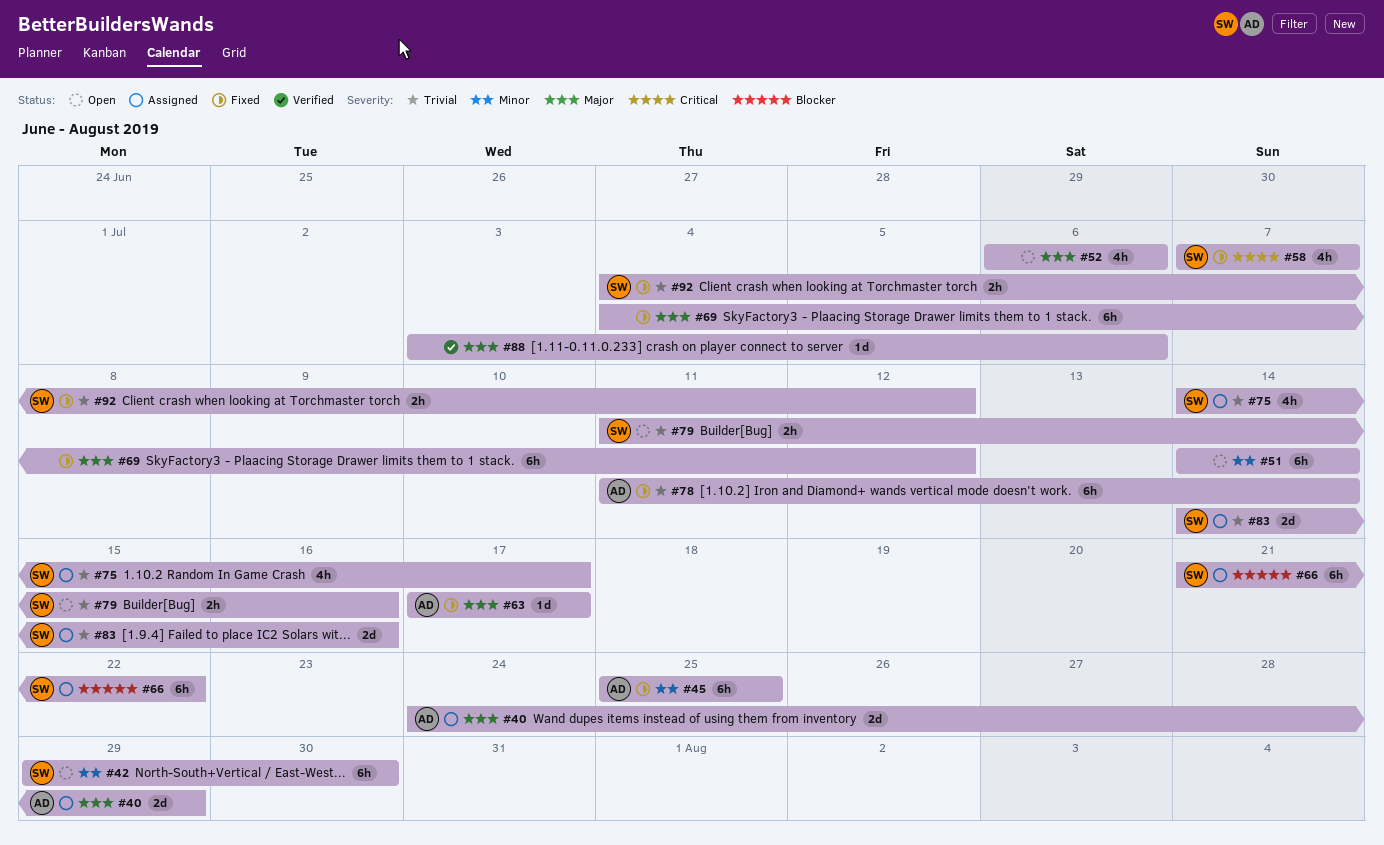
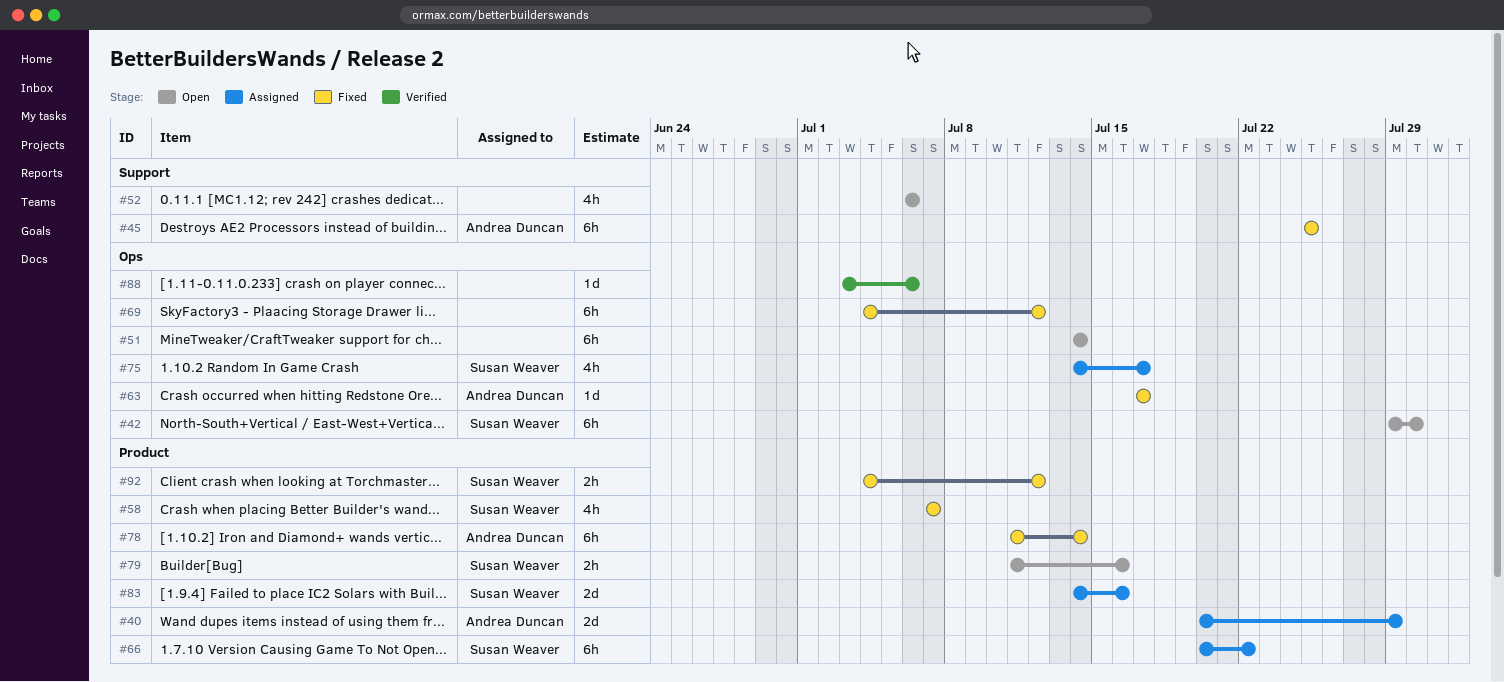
#40, start: Jul 24 -> Jul 20
#66, start: Jul 21 -> Jul 20

